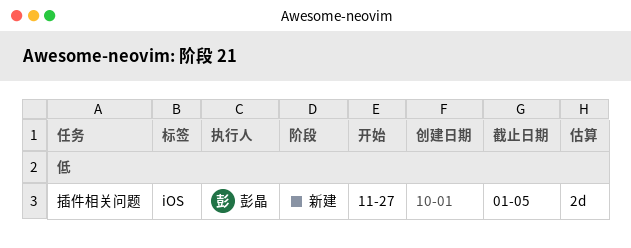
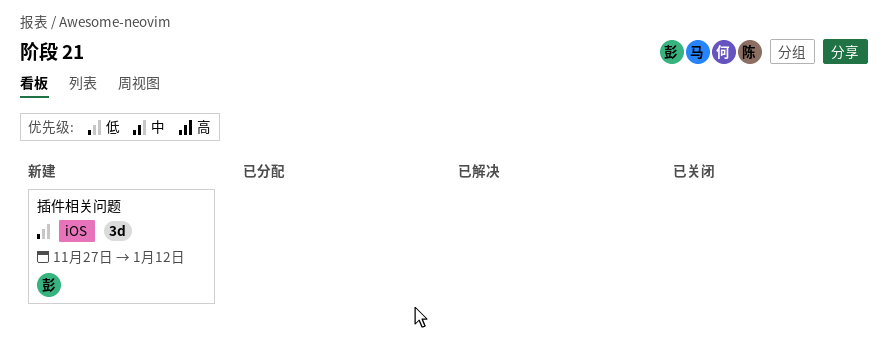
插件相关问题, estimate: 2d -> 3d
插件相关问题, due: Jan 5 -> Jan 12

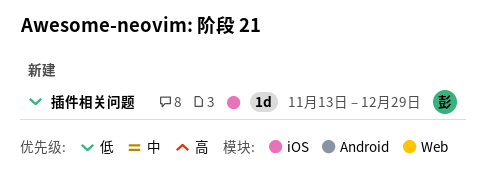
插件相关问题, estimate: 3d -> 1d
插件相关问题, start: Nov 27 -> Nov 13
插件相关问题, due: Jan 12 -> Dec 29

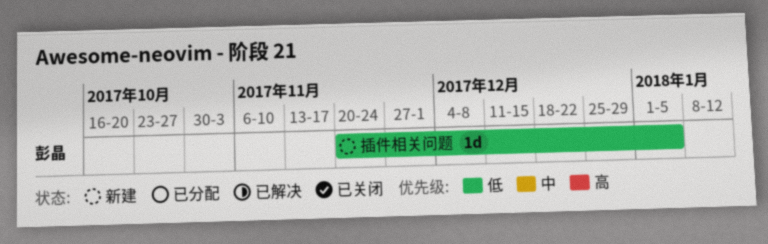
插件相关问题, start: Nov 13 -> Nov 20
插件相关问题, due: Dec 29 -> Jan 5

